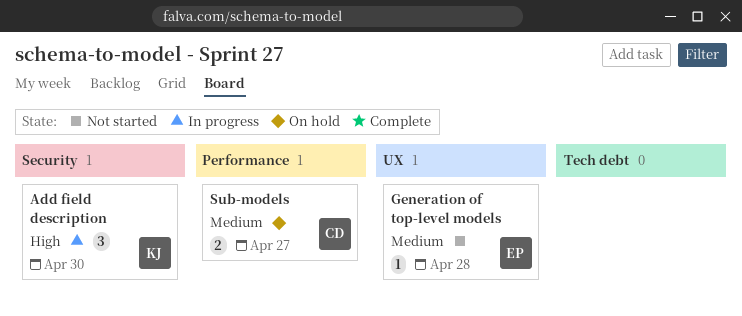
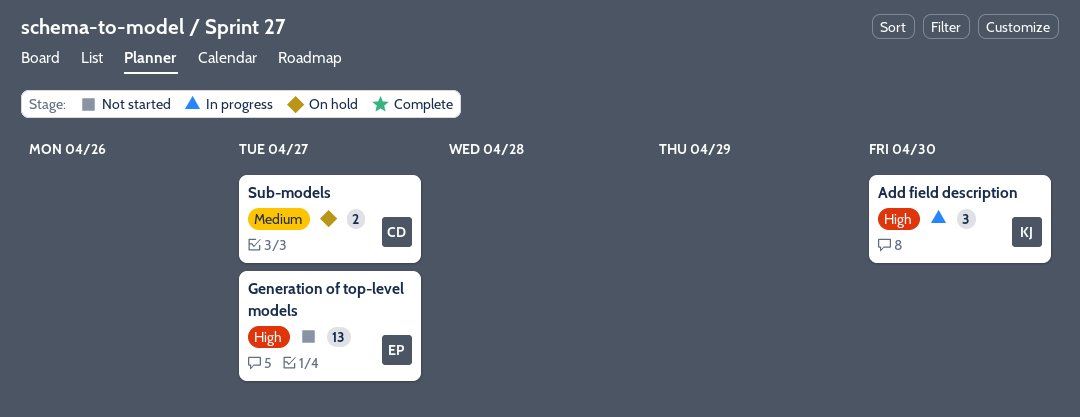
Generation of top-level models, priority: Medium -> High
Generation of top-level models, estimate: 1 -> 13
Generation of top-level models, due: Apr 28 -> Apr 27

